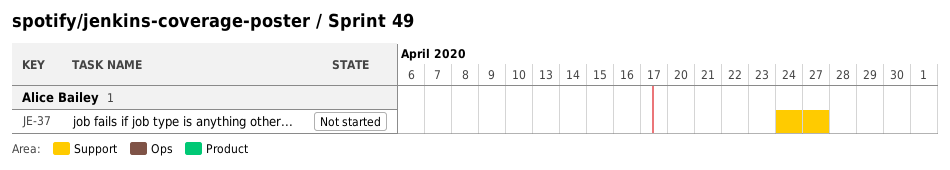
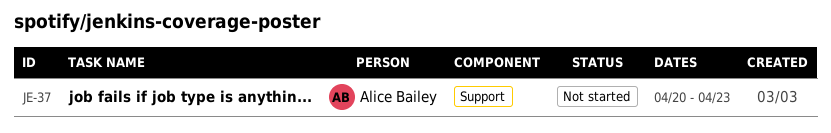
JE-37, start: Apr 24 -> Apr 20
JE-37, due: Apr 27 -> Apr 23

